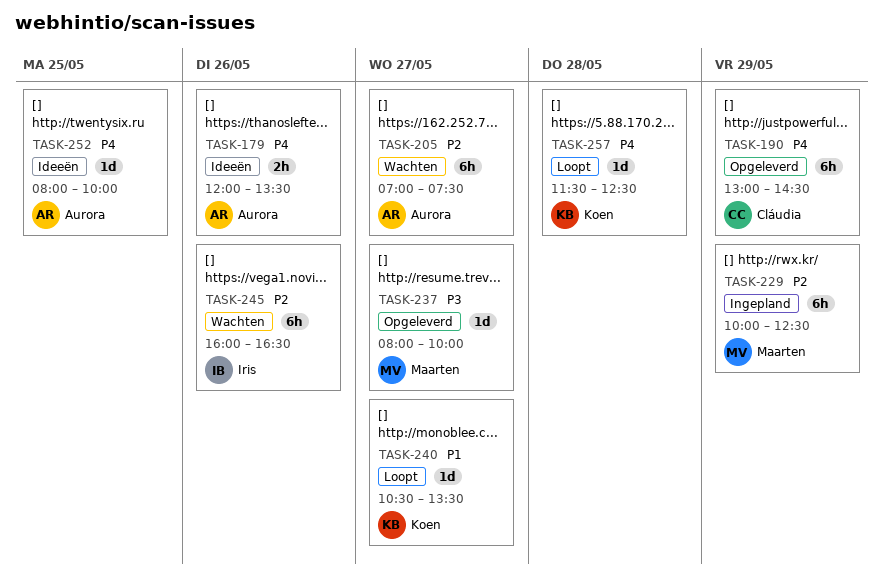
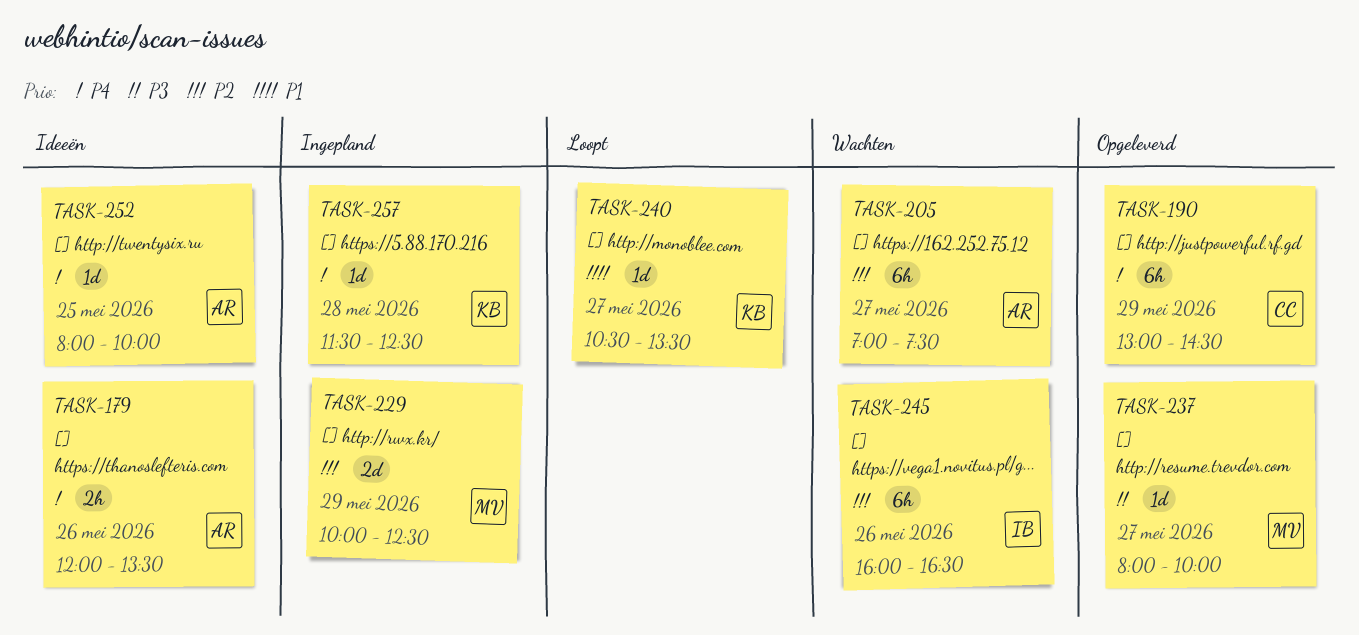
TASK-229, estimate: 6h -> 2d
TASK-257, status: Loopt -> Ingepland

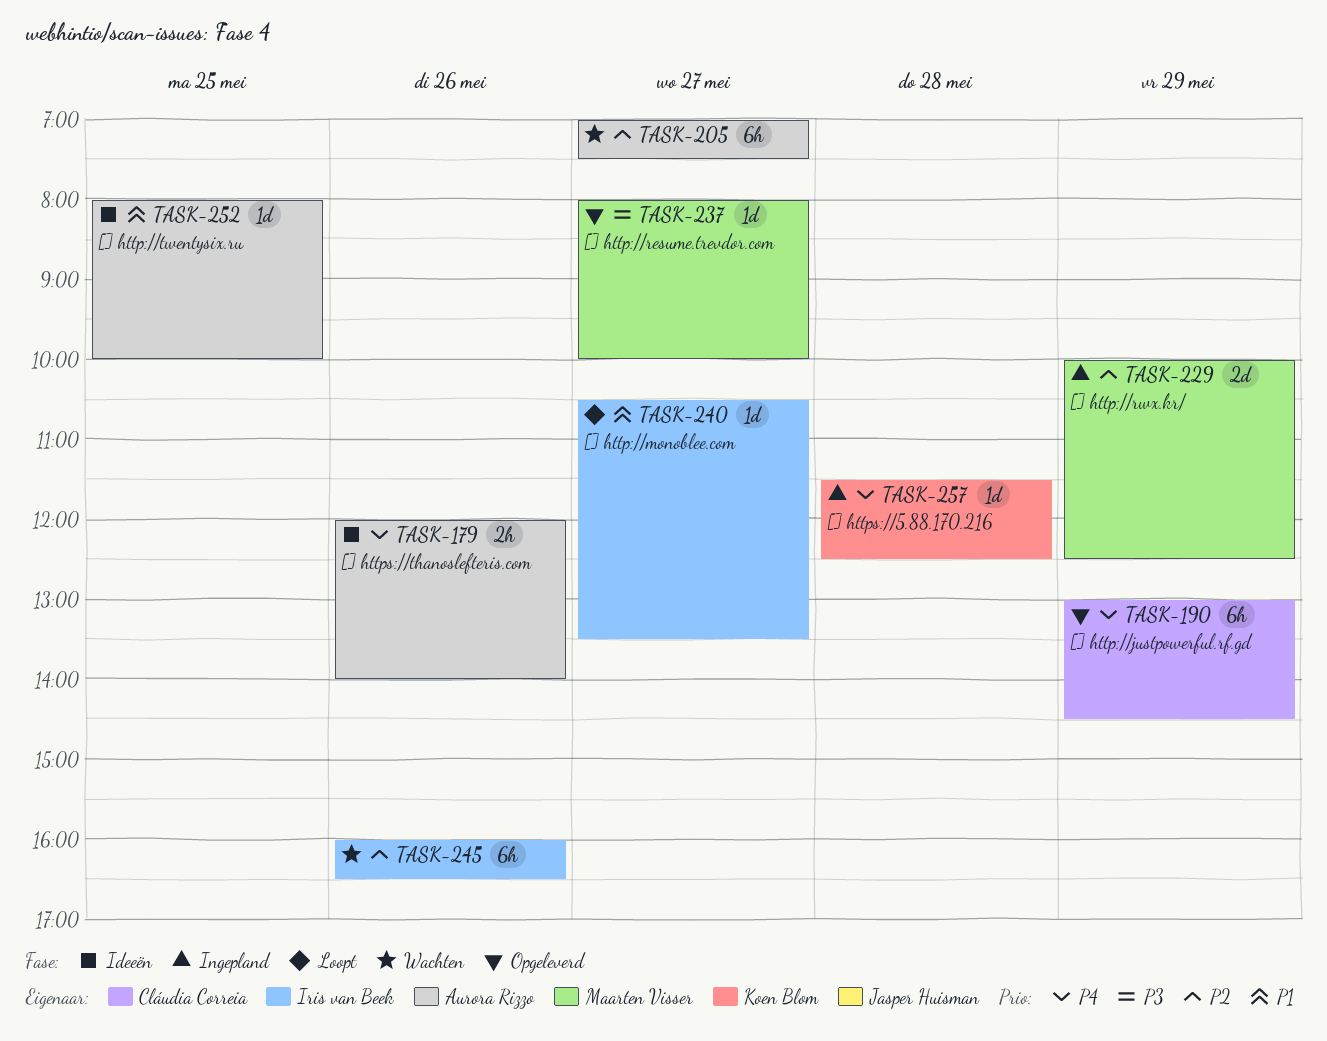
TASK-179, ends: 13:30 -> 14:00
TASK-240, owner: Koen Blom -> Iris van Beek
TASK-252, priority: P4 -> P1

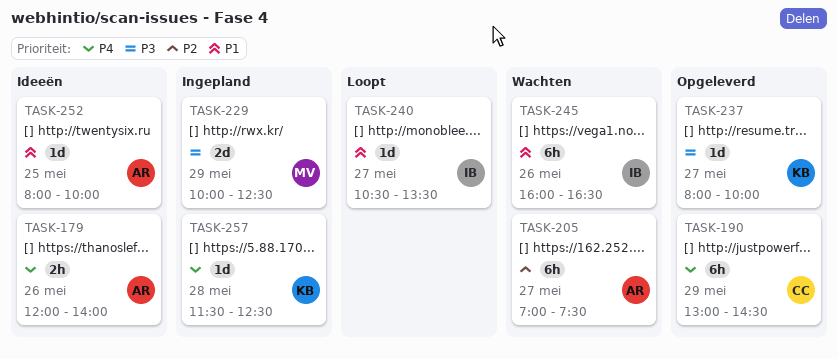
TASK-229, priority: P2 -> P3
TASK-237, owner: Maarten Visser -> Koen Blom
TASK-245, priority: P2 -> P1

